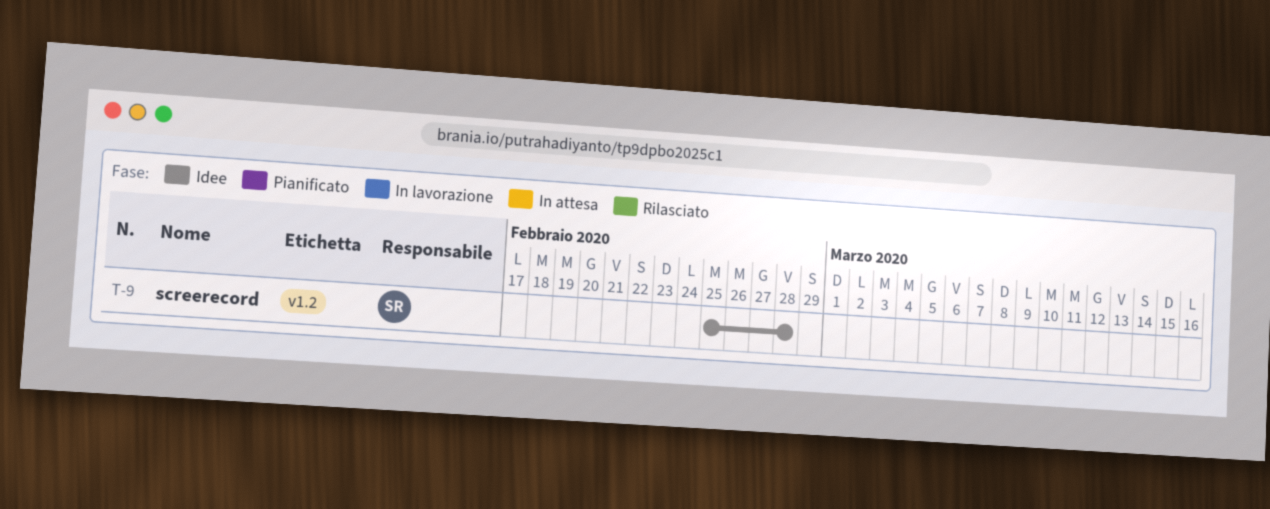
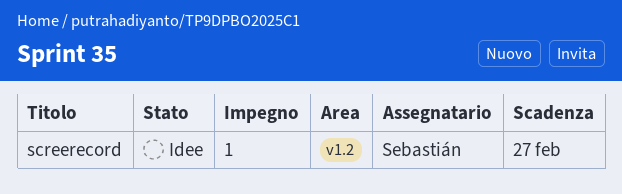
screerecord, due: Feb 28 -> Feb 27

